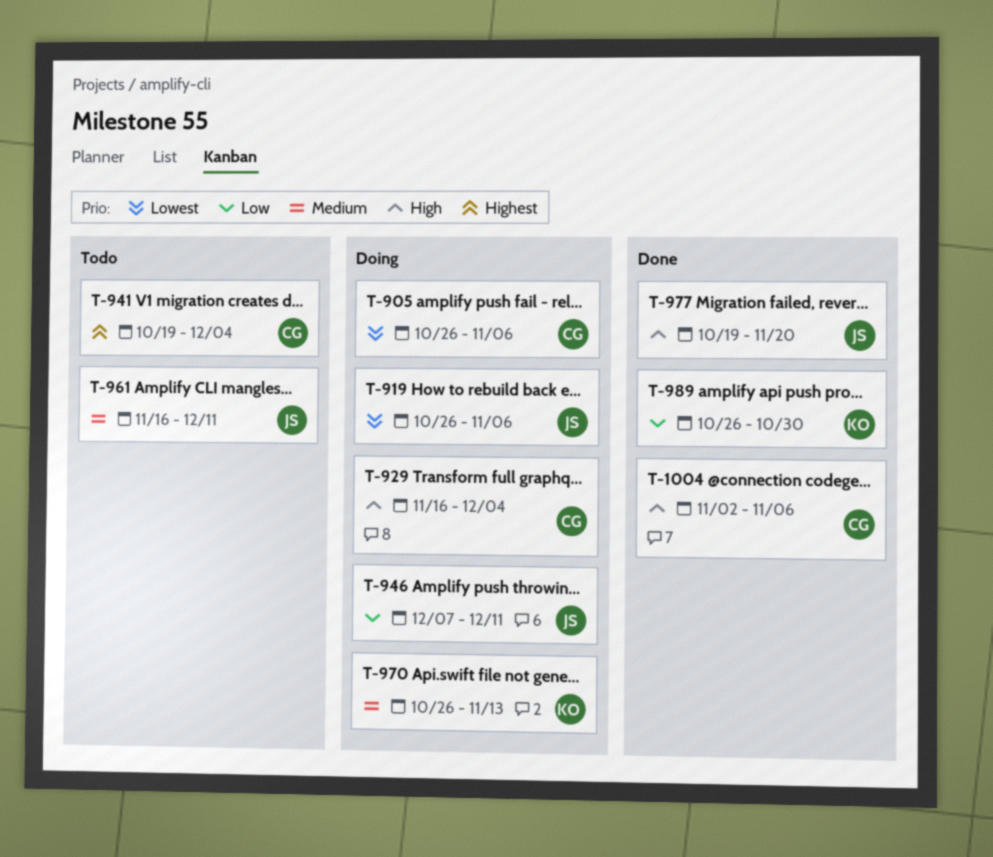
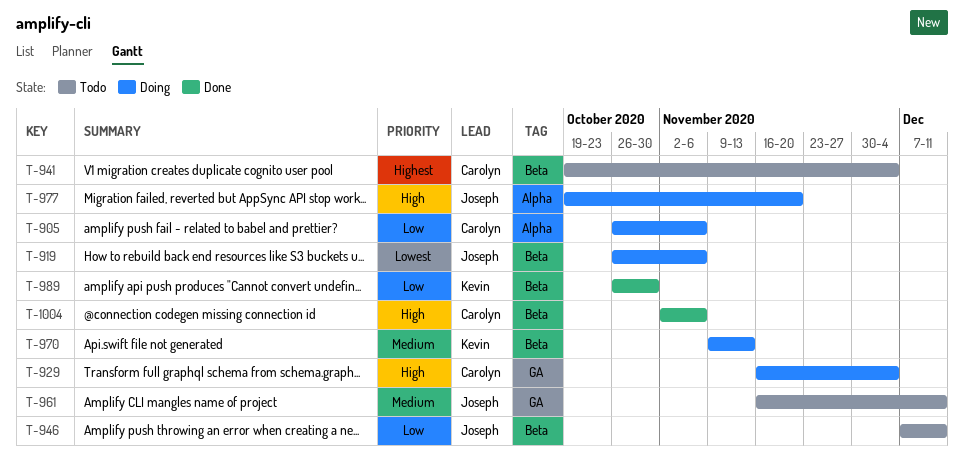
T-905, priority: Lowest -> Low
T-946, status: Doing -> Todo
T-970, start: Oct 26 -> Nov 9
T-977, status: Done -> Doing

